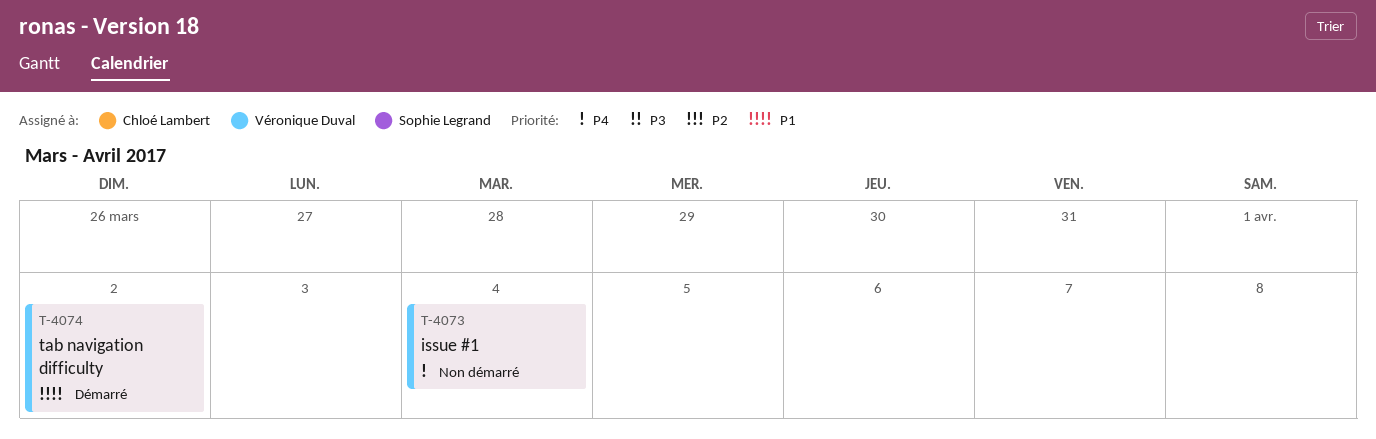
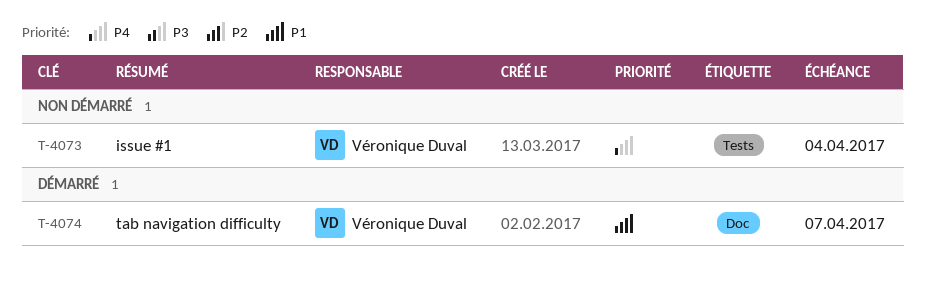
T-4074, due: Apr 2 -> Apr 7

